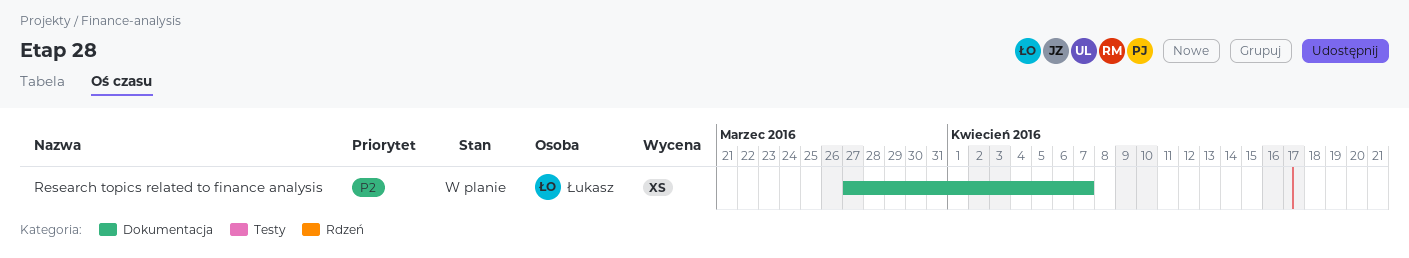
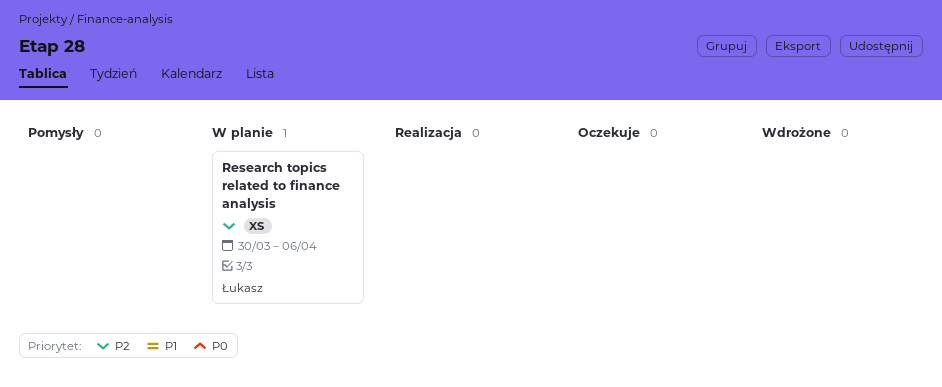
Research topics related to finance analysis, start: Mar 27 -> Mar 30
Research topics related to finance analysis, due: Apr 7 -> Apr 6

